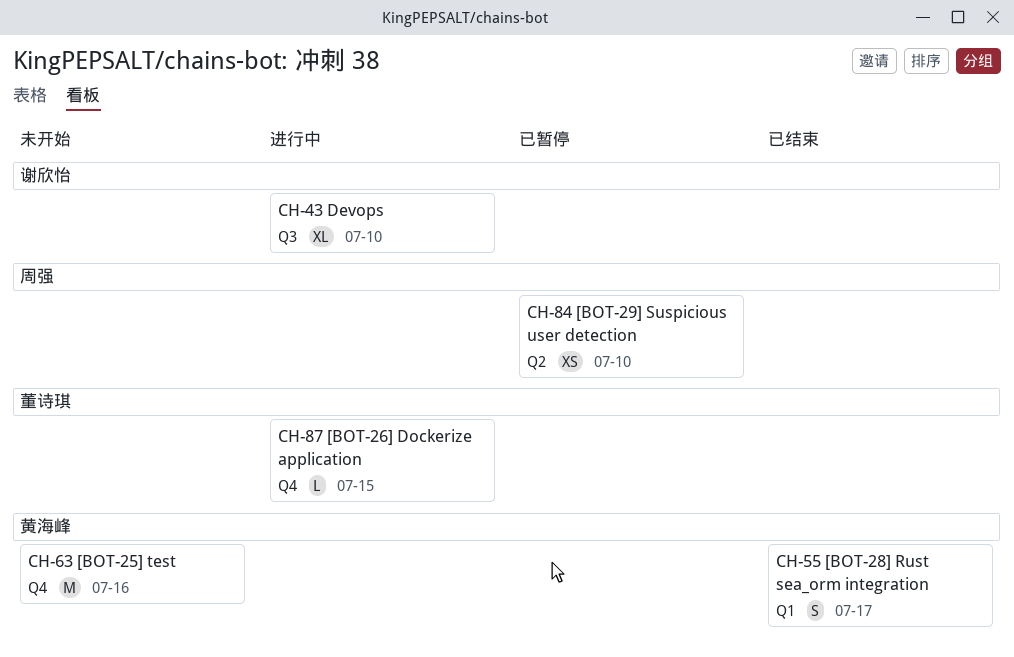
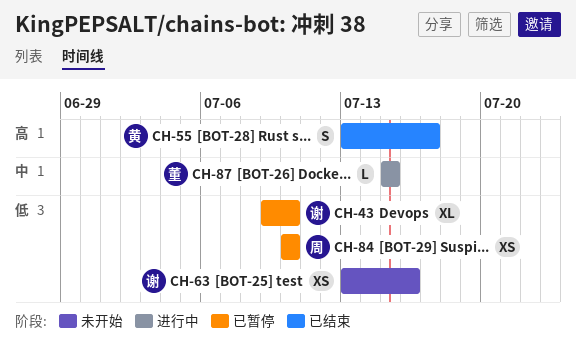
CH-43, status: 进行中 -> 已暂停
CH-63, owner: 黄海峰 -> 谢欣怡
CH-63, estimate: M -> XS

